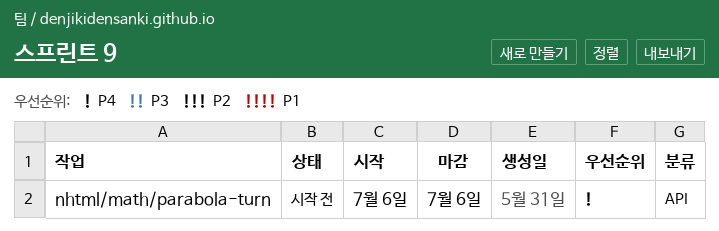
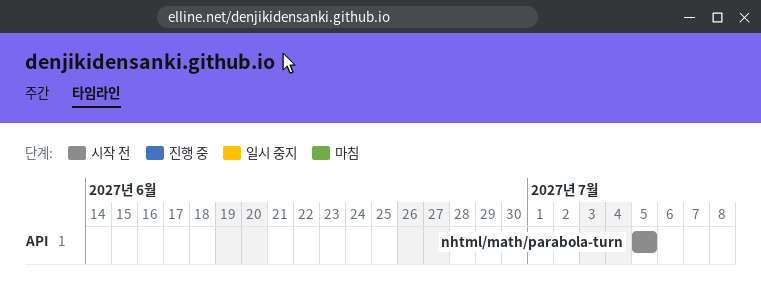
nhtml/math/parabola-turn, start: Jul 6 -> Jul 5
nhtml/math/parabola-turn, due: Jul 6 -> Jul 5

